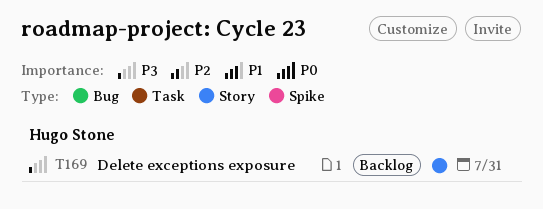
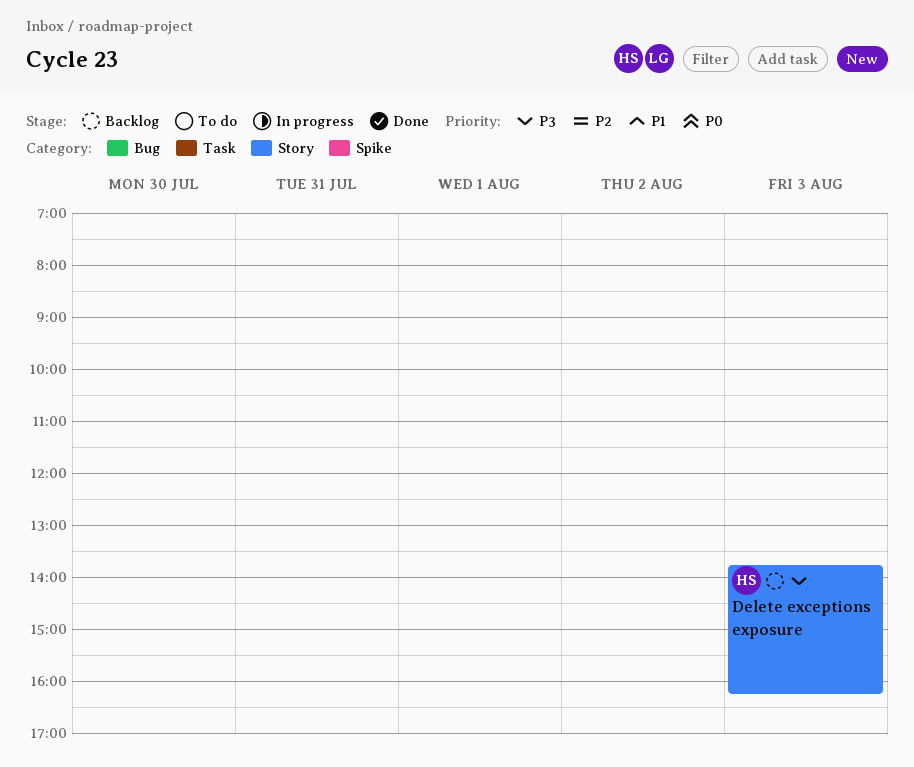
Delete exceptions exposure, day: Jul 31 -> Aug 3

